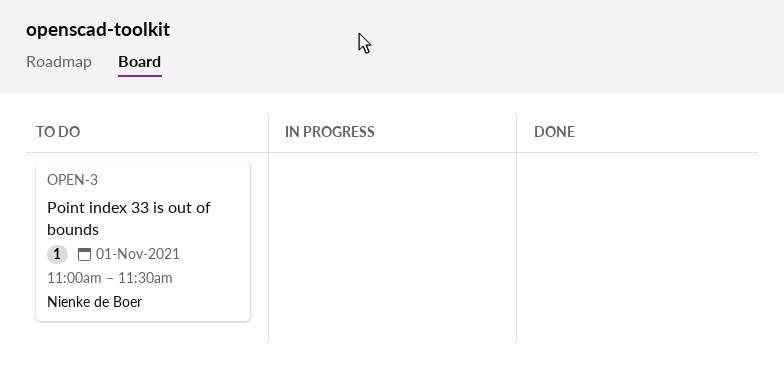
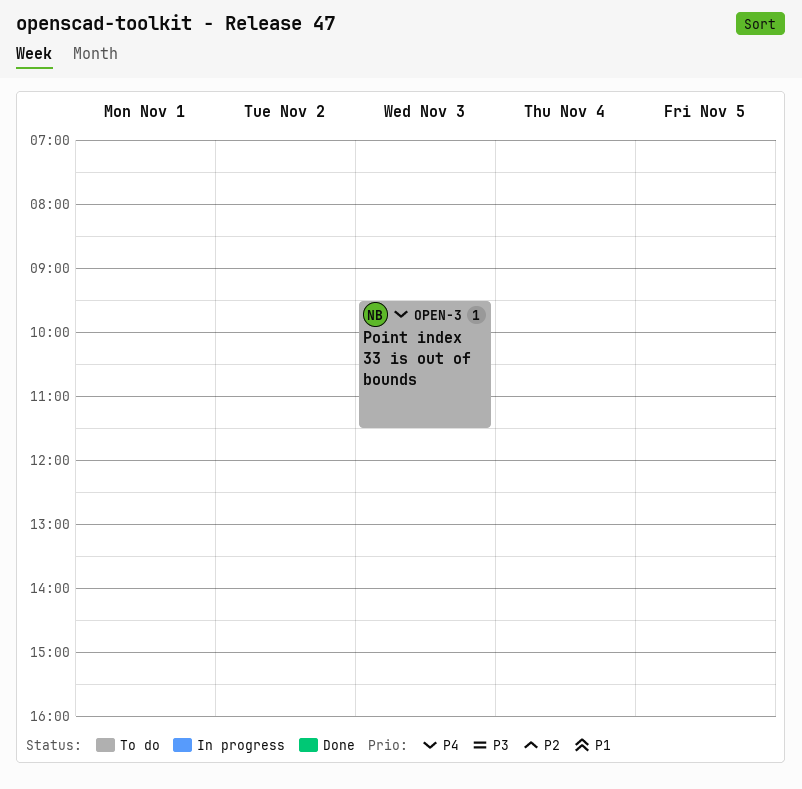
OPEN-3, day: Nov 1 -> Nov 3
OPEN-3, begins: 11:00 -> 09:30

